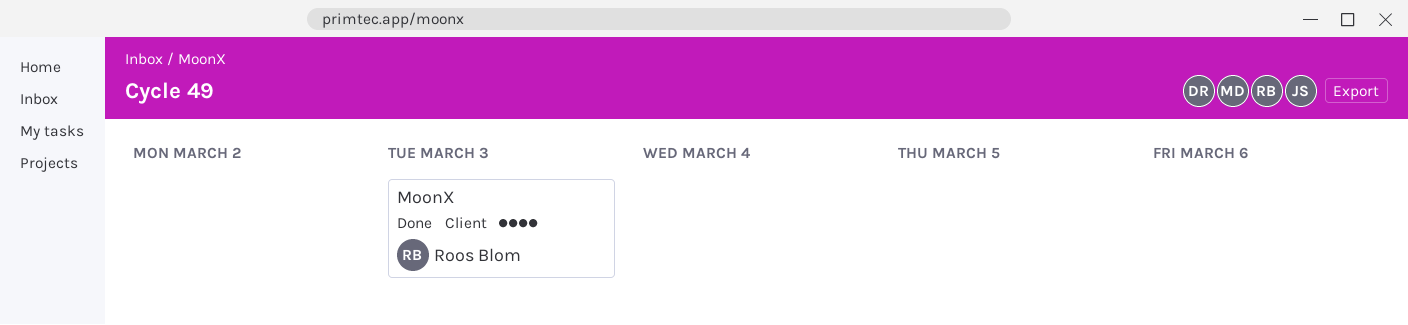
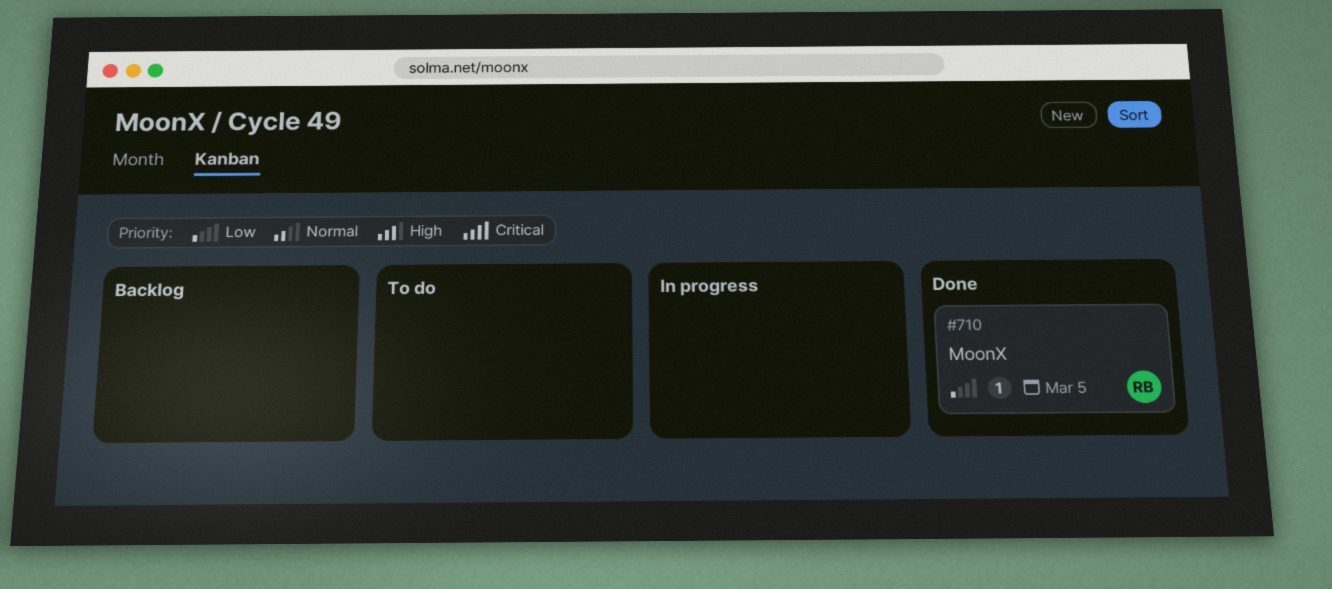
MoonX, estimate: 4 -> 1
MoonX, due: Mar 3 -> Mar 5

